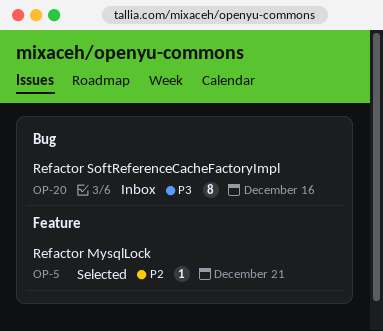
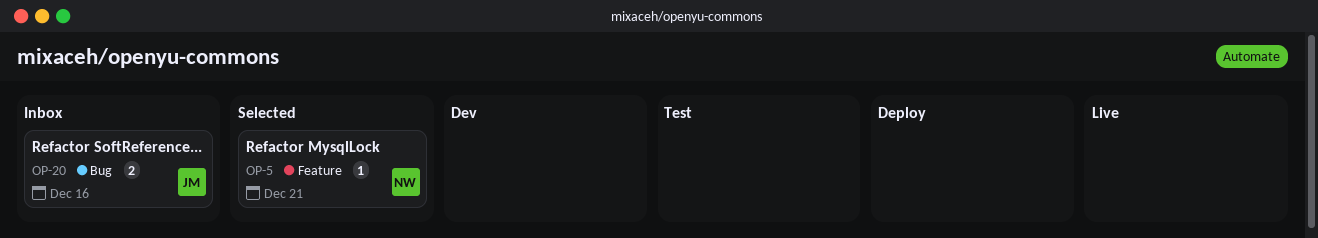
OP-20, estimate: 8 -> 2

